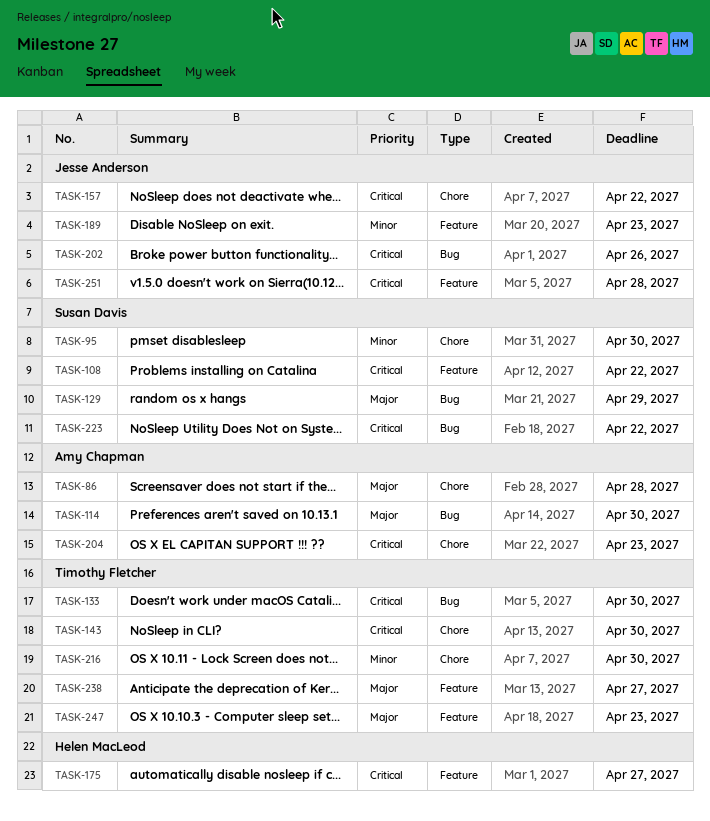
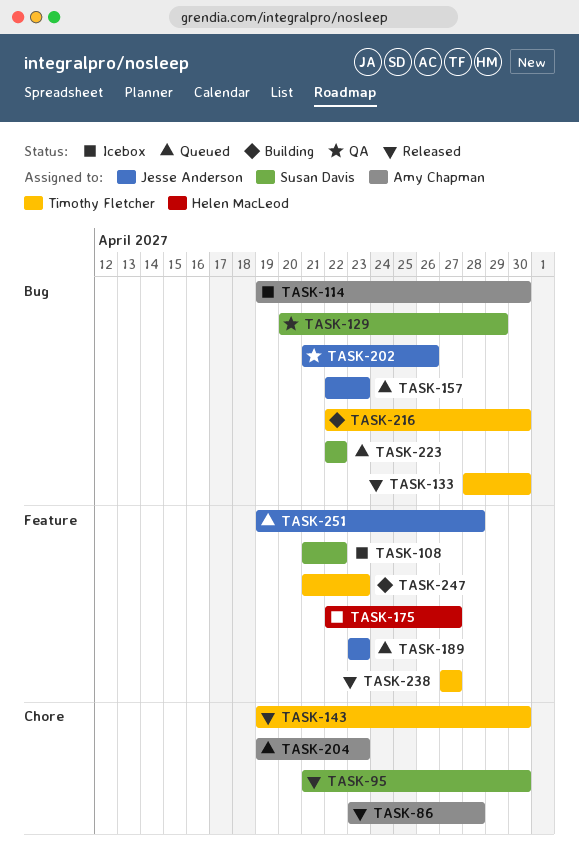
TASK-157, label: Chore -> Bug
TASK-157, due: Apr 22 -> Apr 23
TASK-216, label: Chore -> Bug

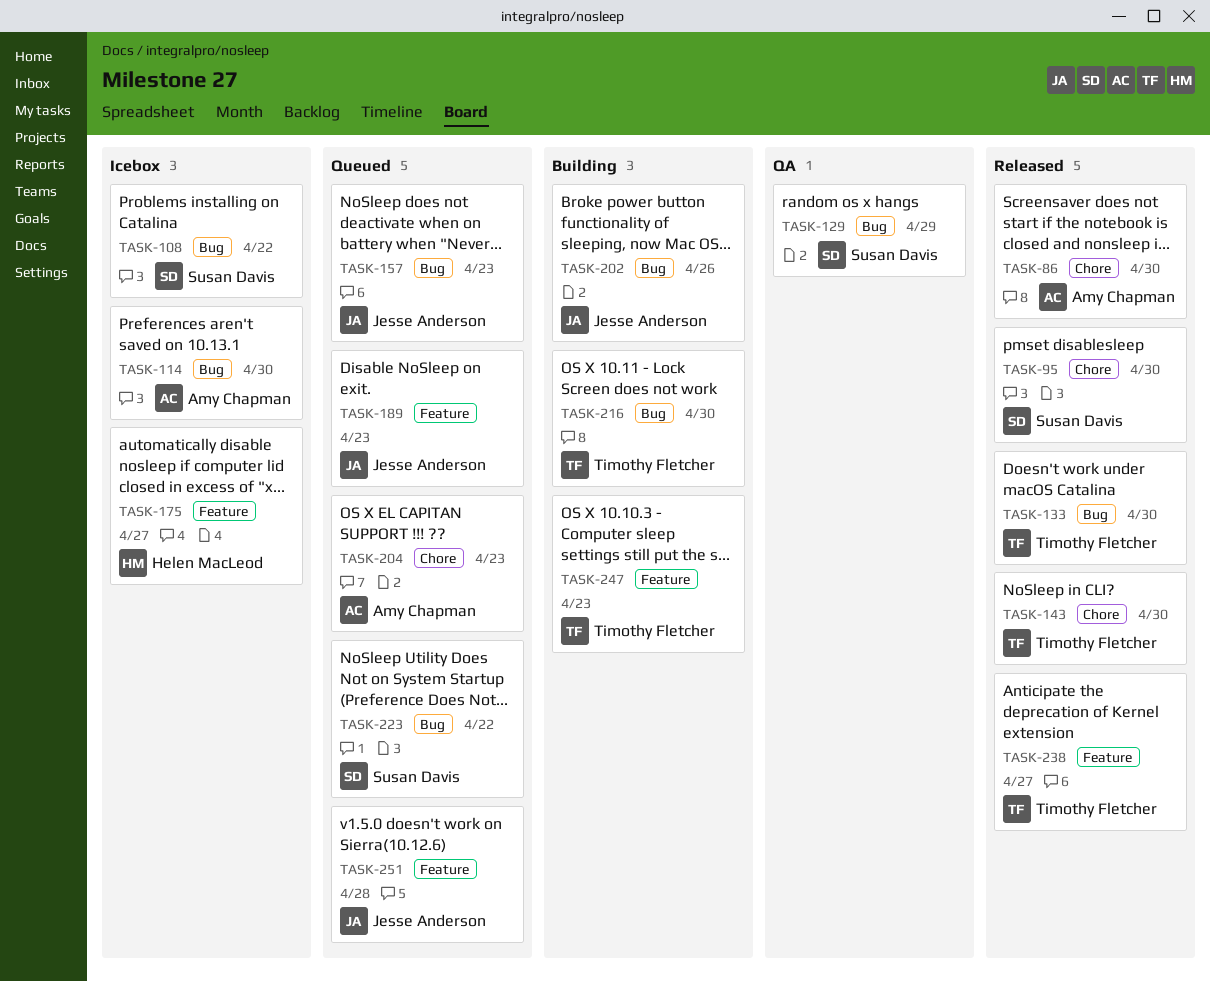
TASK-86, due: Apr 28 -> Apr 30
TASK-108, label: Feature -> Bug
TASK-202, status: QA -> Building

